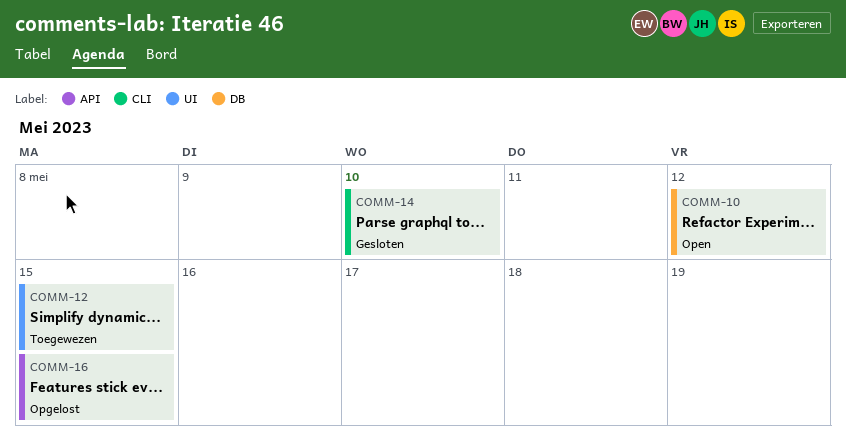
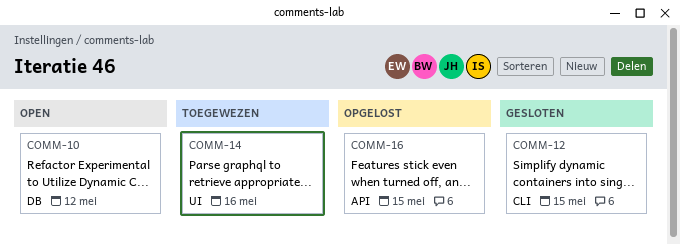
COMM-12, status: Toegewezen -> Gesloten
COMM-12, label: UI -> CLI
COMM-14, status: Gesloten -> Toegewezen
COMM-14, label: CLI -> UI
COMM-14, due: May 10 -> May 16

